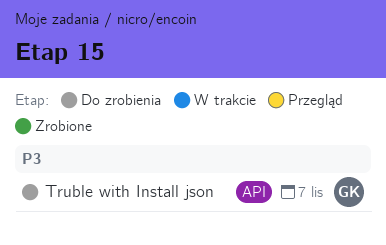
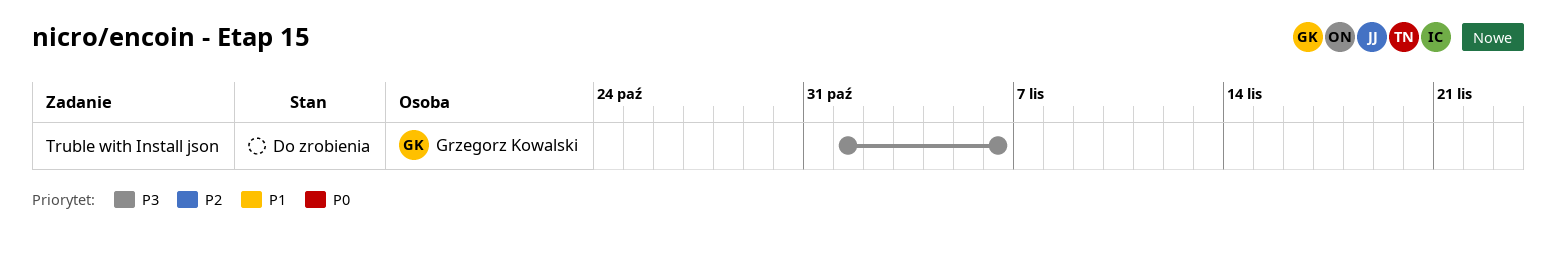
Truble with Install json, due: Nov 7 -> Nov 6

